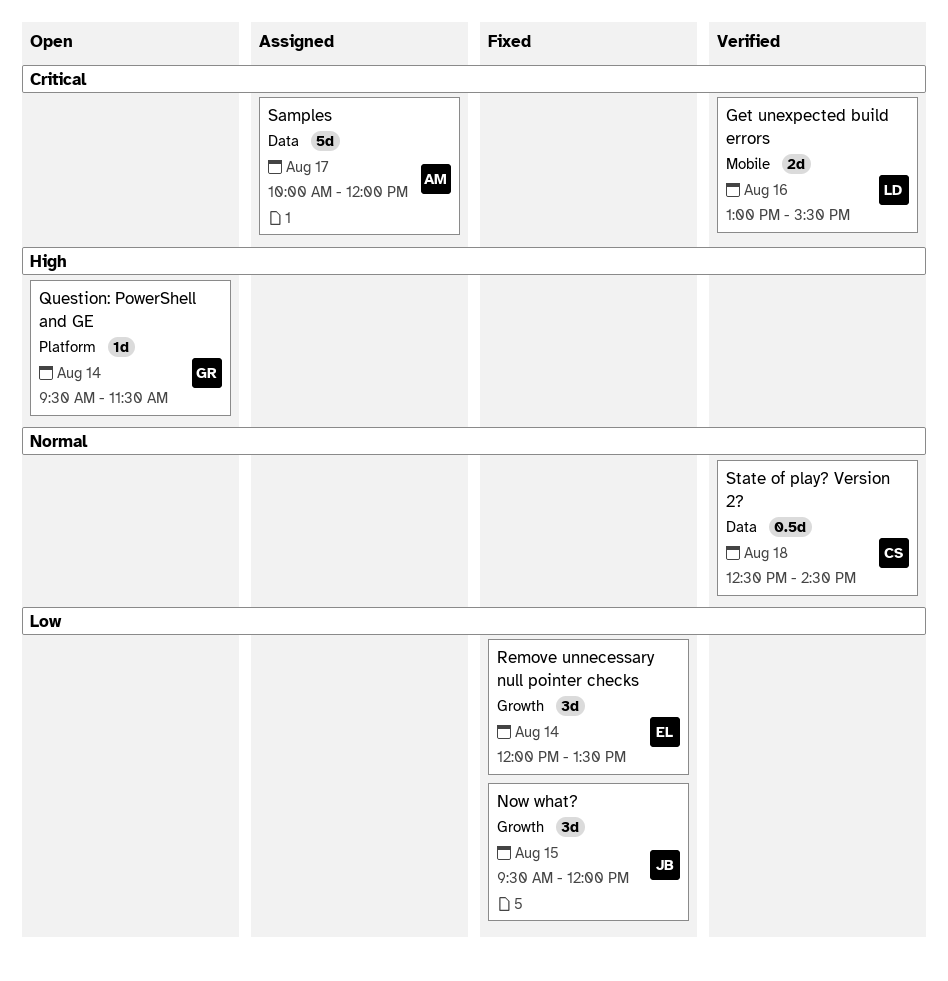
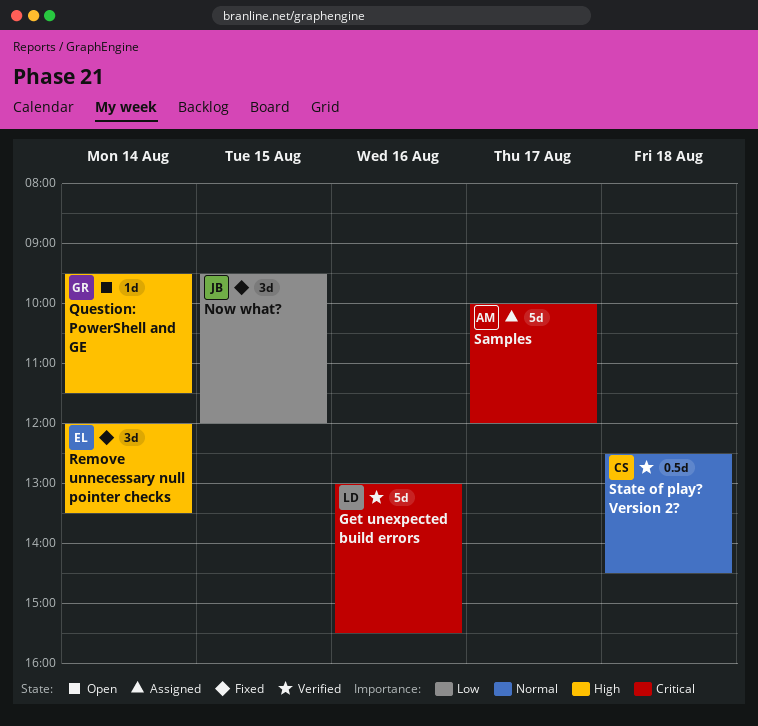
Get unexpected build errors, estimate: 2d -> 5d
Remove unnecessary null pointer checks, priority: Low -> High

